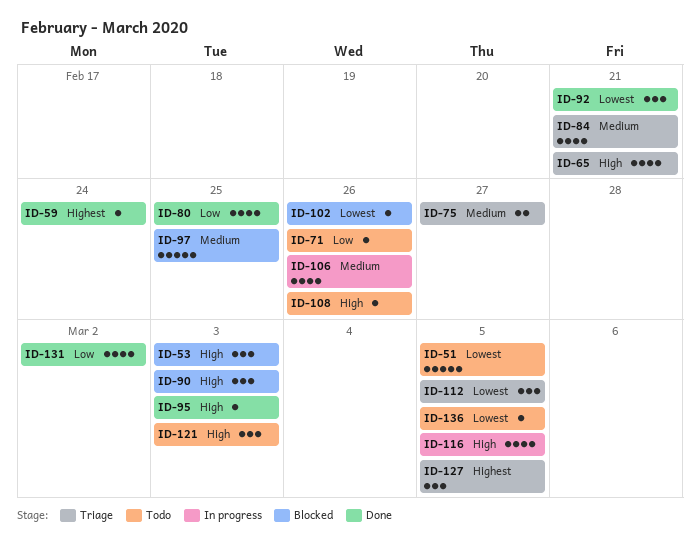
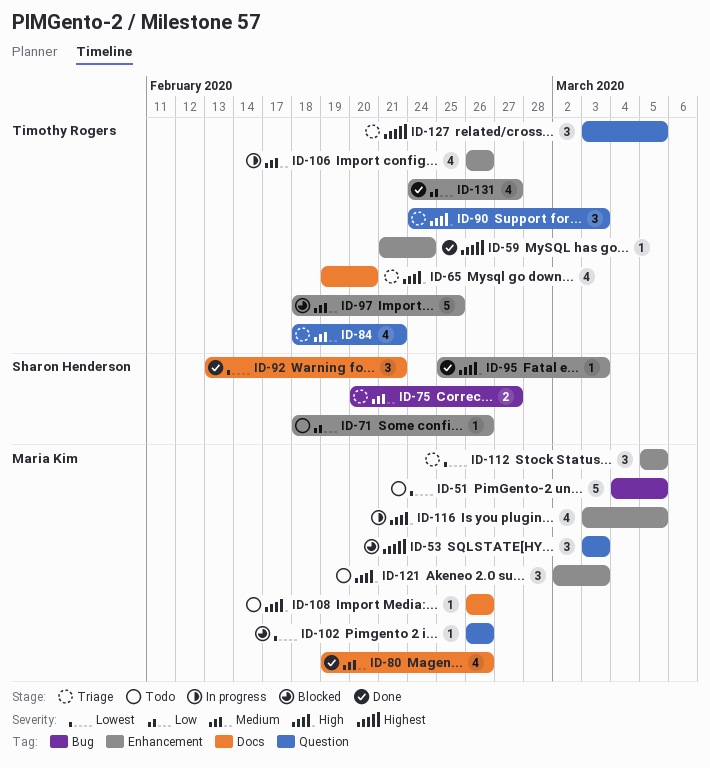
ID-53, priority: High -> Highest
ID-65, due: Feb 21 -> Feb 20
ID-80, priority: Low -> Medium
ID-80, due: Feb 25 -> Feb 26
ID-90, status: Blocked -> Triage
ID-131, due: Mar 2 -> Feb 27
ID-136: present -> none

